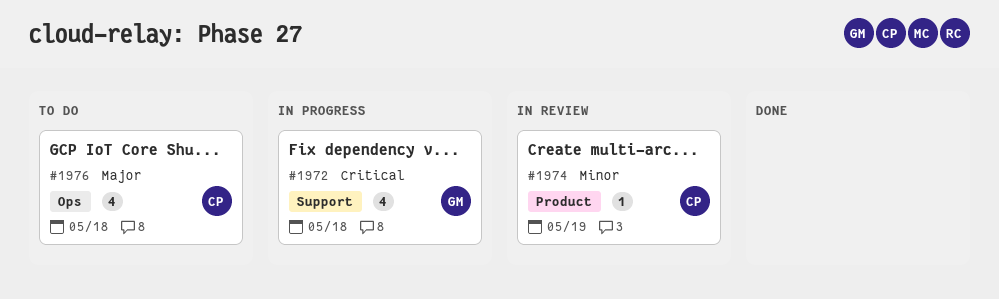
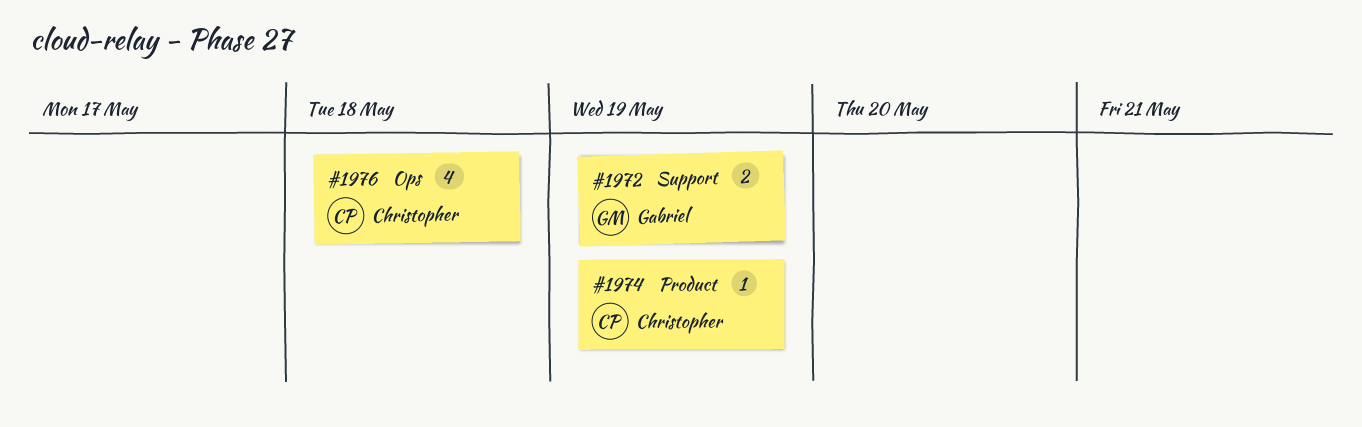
#1972, estimate: 4 -> 2
#1972, due: May 18 -> May 19

